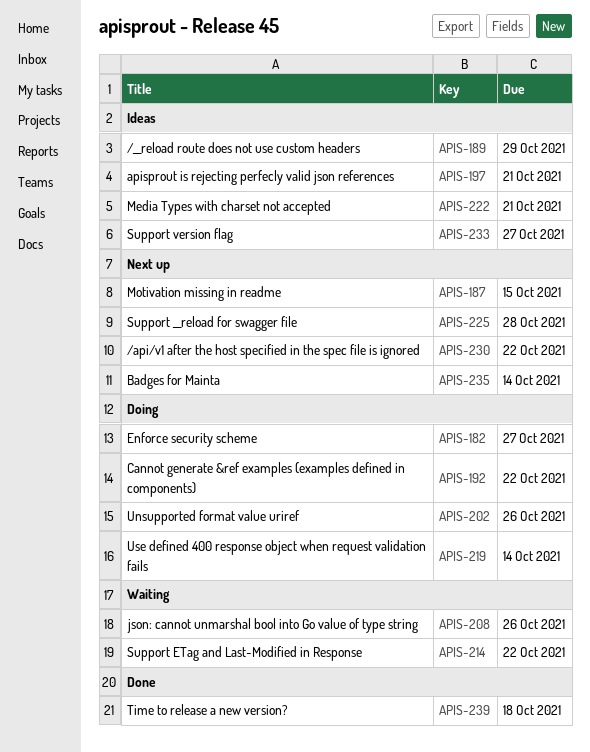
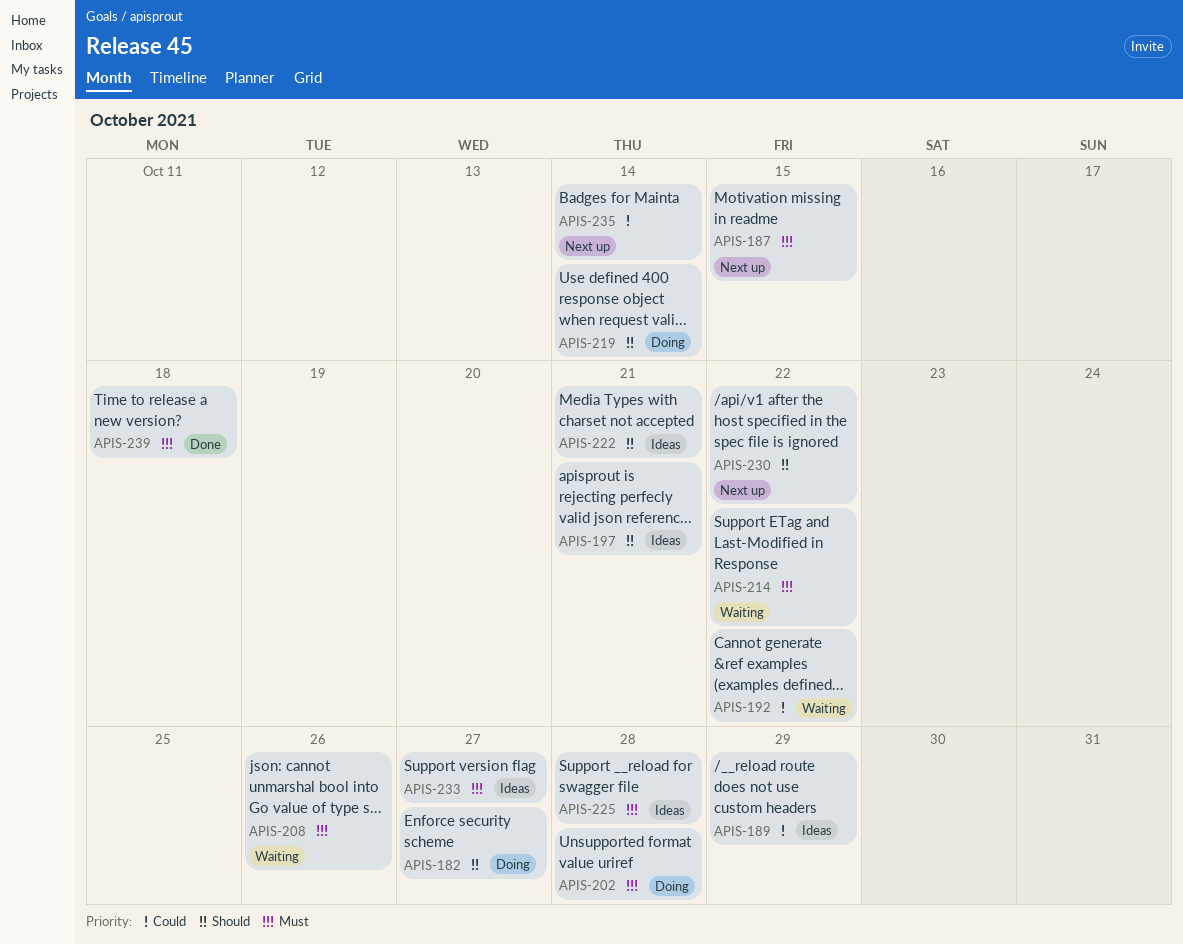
APIS-192, status: Doing -> Waiting
APIS-202, due: Oct 26 -> Oct 28
APIS-225, status: Next up -> Ideas

